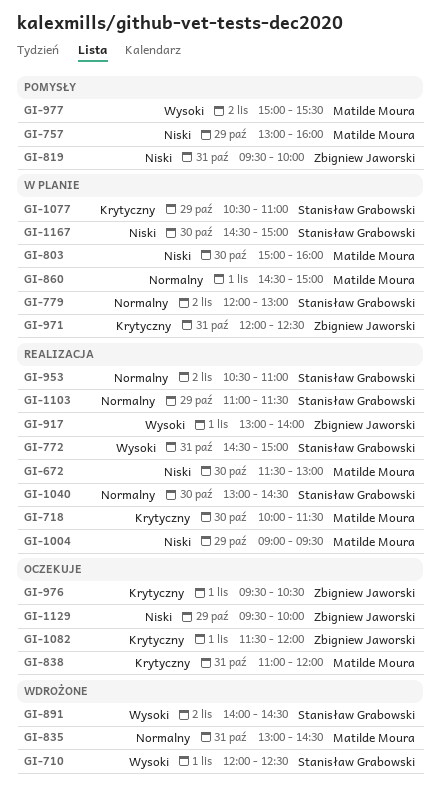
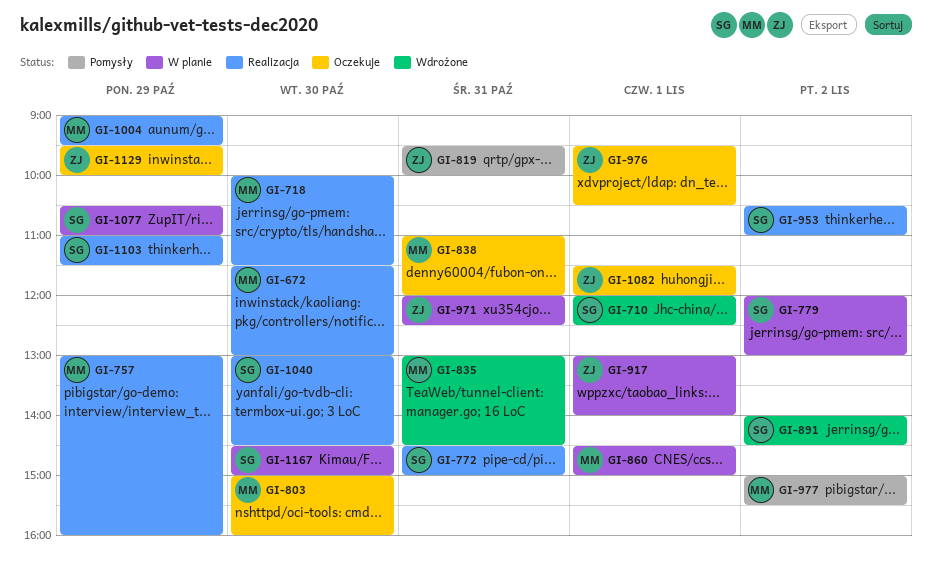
GI-757, status: Pomysły -> Realizacja
GI-803, status: W planie -> Oczekuje
GI-917, status: Realizacja -> W planie

